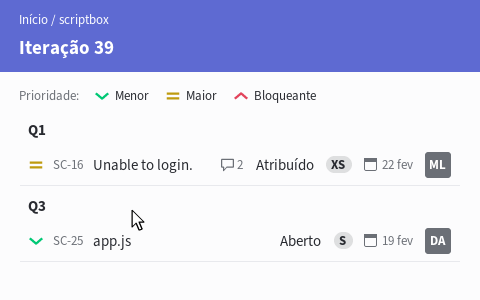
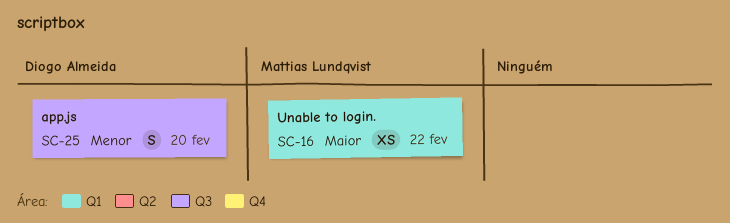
SC-25, due: Feb 19 -> Feb 20

